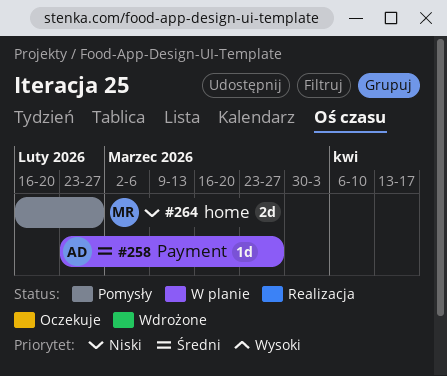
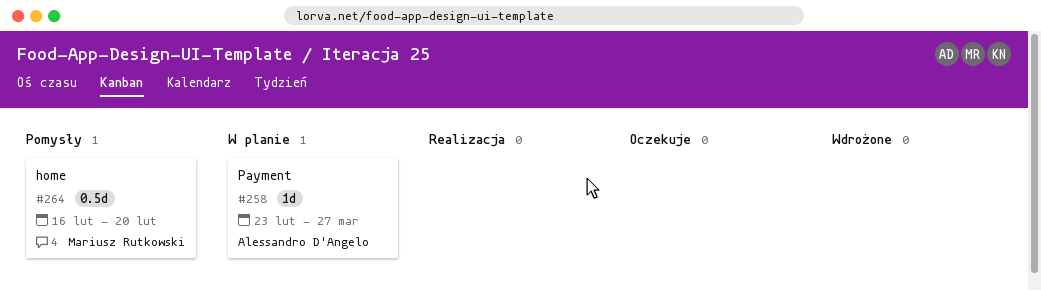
#264, estimate: 2d -> 0.5d
#264, due: Feb 27 -> Feb 20

